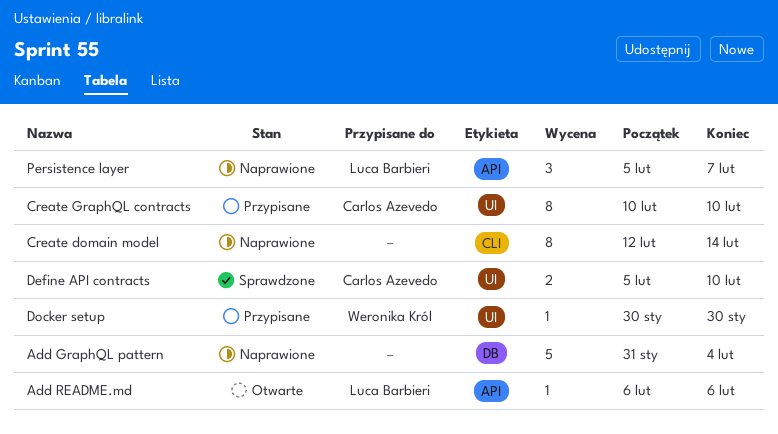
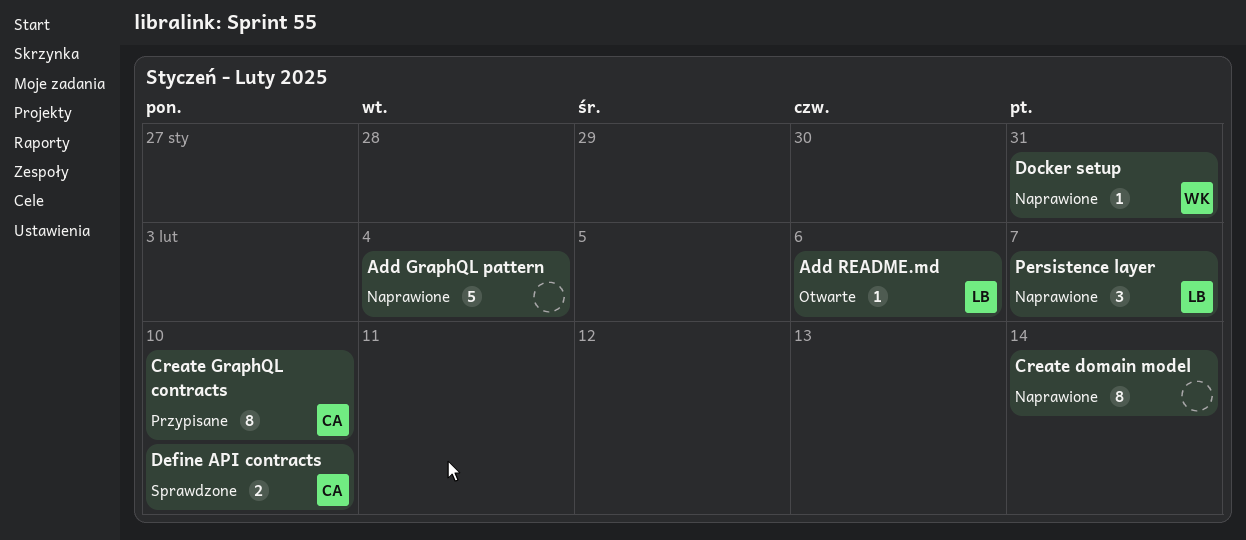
Docker setup, status: Przypisane -> Naprawione
Docker setup, due: Jan 30 -> Jan 31

